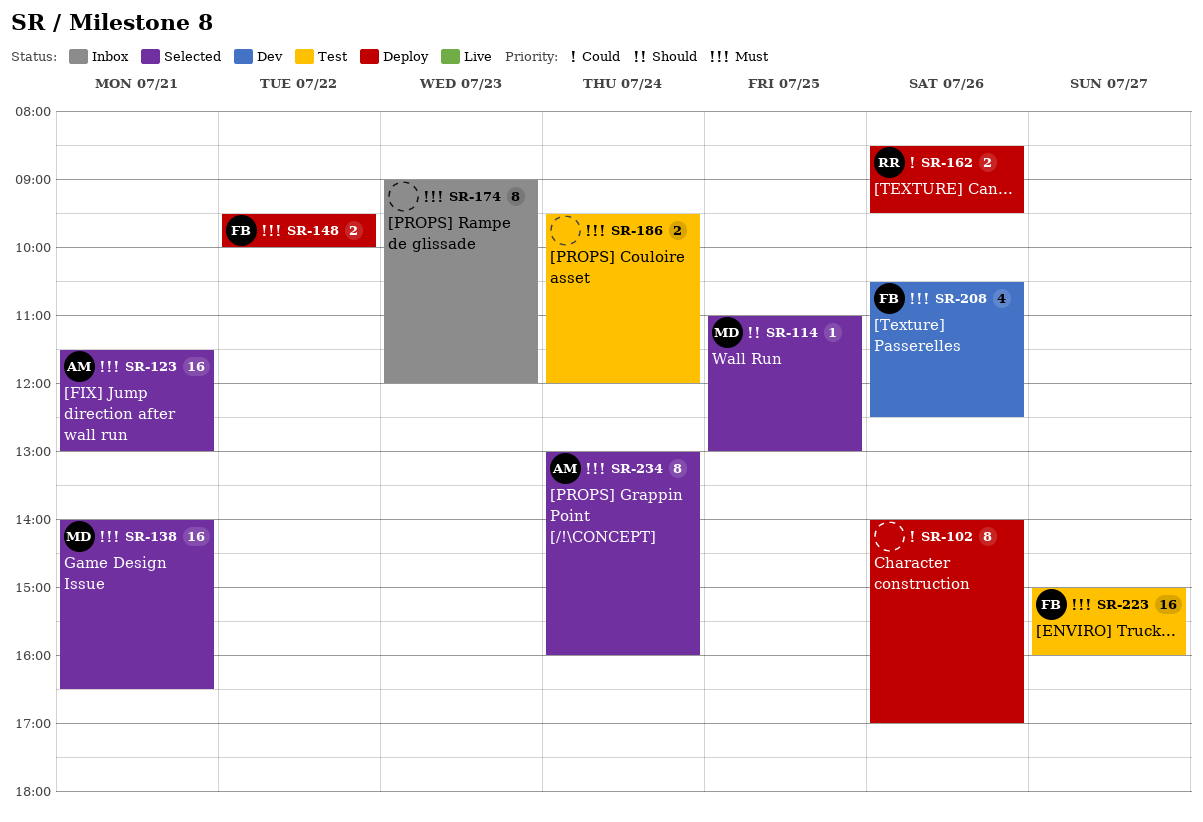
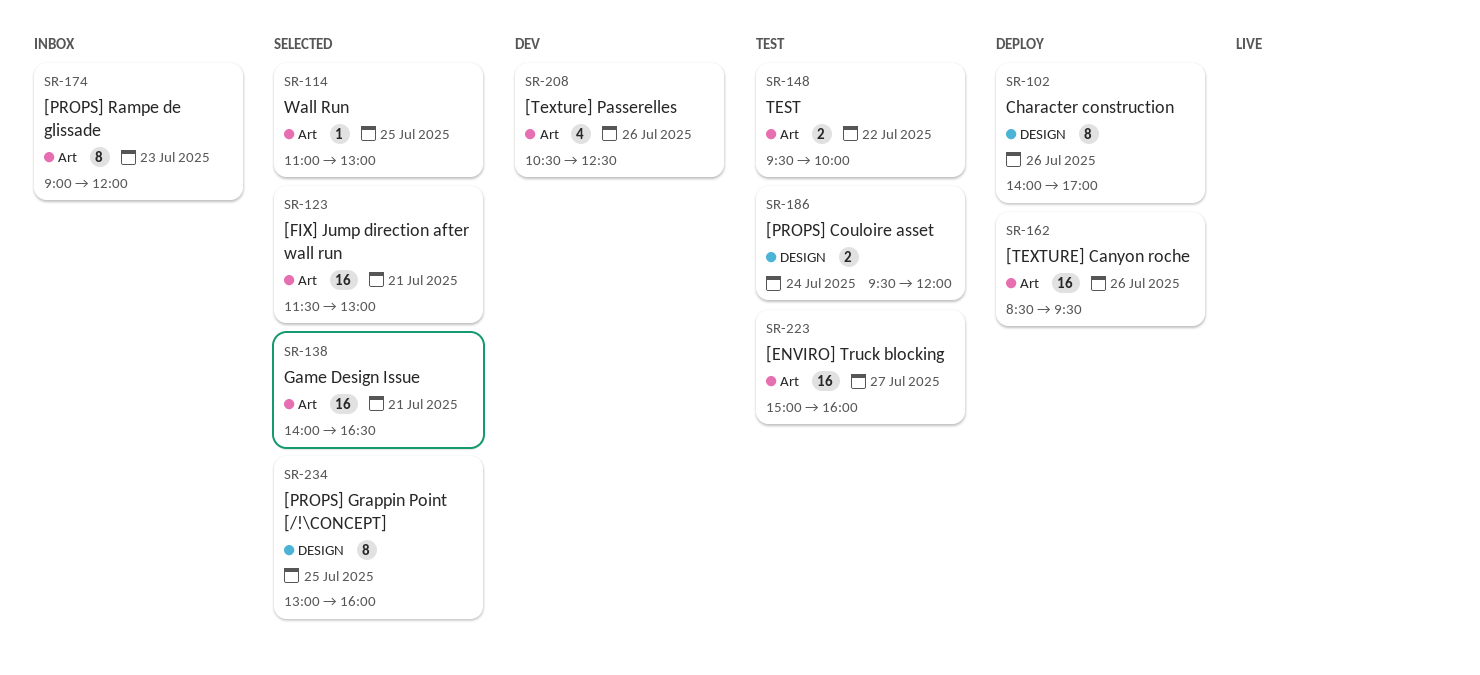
SR-148, status: Deploy -> Test
SR-162, estimate: 2 -> 16
SR-234, day: Jul 24 -> Jul 25

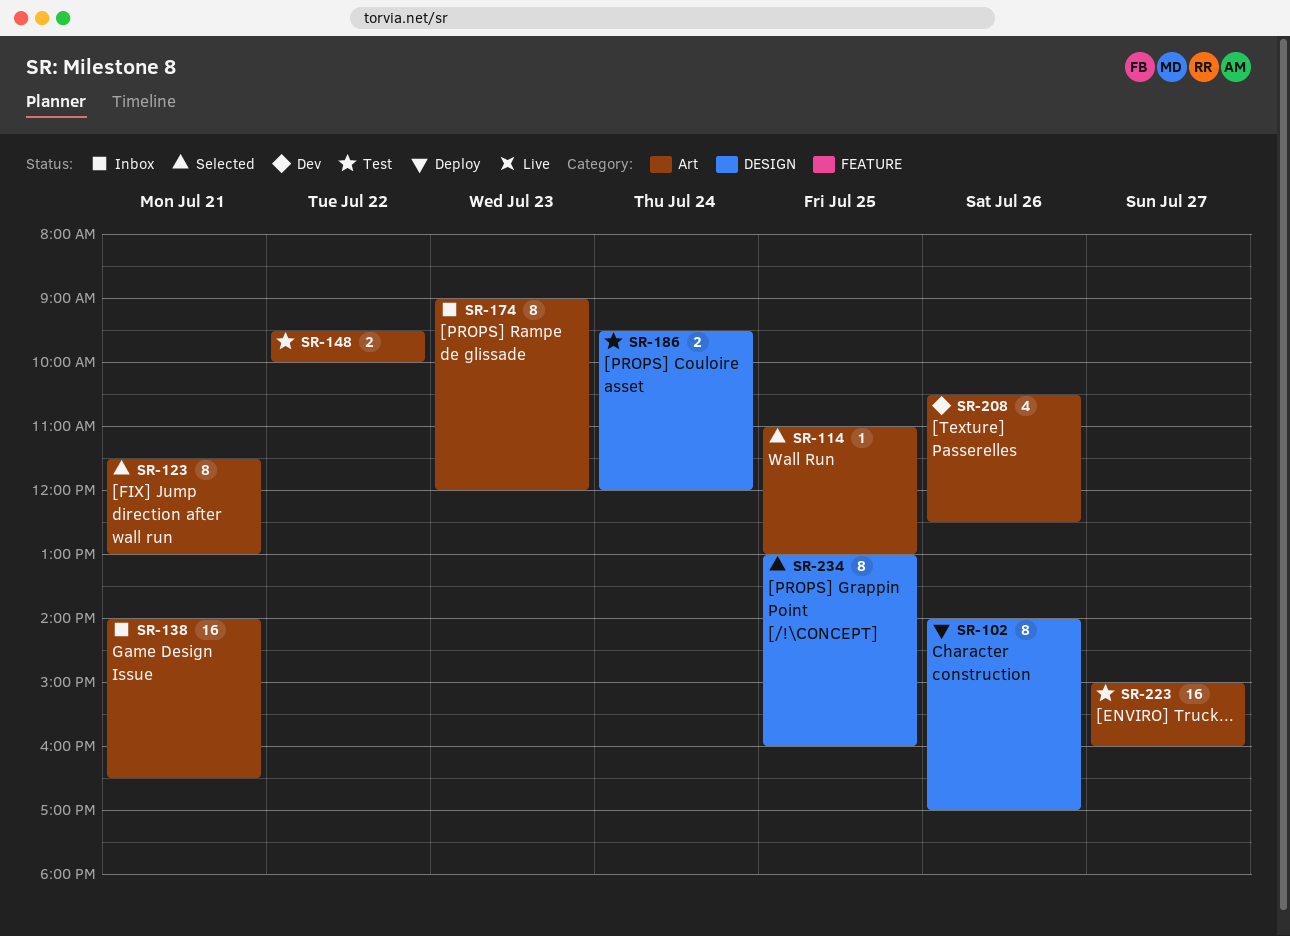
SR-123, estimate: 16 -> 8
SR-138, status: Selected -> Inbox
SR-162: present -> none

